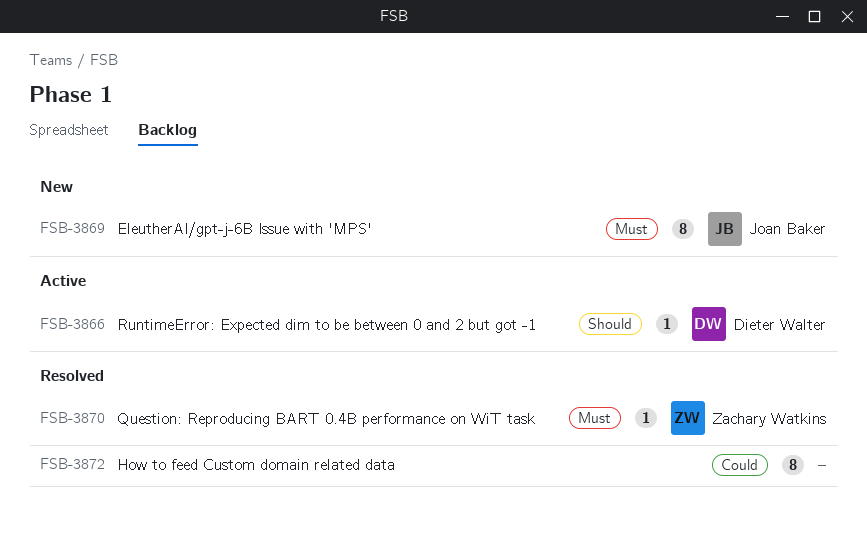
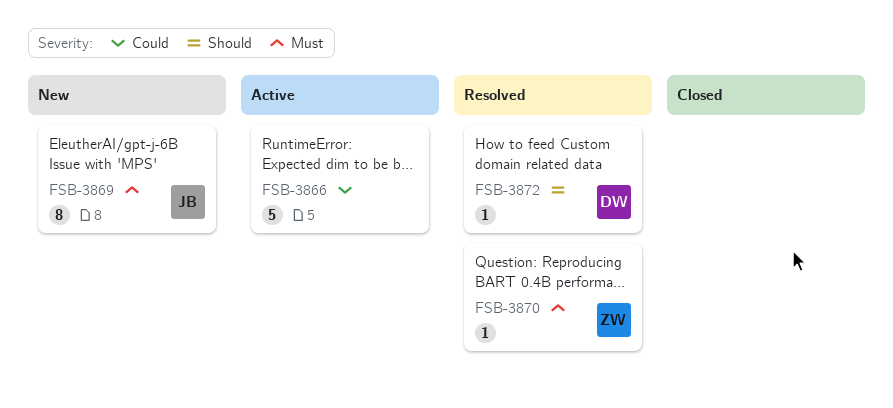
FSB-3866, owner: Dieter Walter -> none
FSB-3866, priority: Should -> Could
FSB-3866, estimate: 1 -> 5
FSB-3872, owner: none -> Dieter Walter
FSB-3872, priority: Could -> Should
FSB-3872, estimate: 8 -> 1

